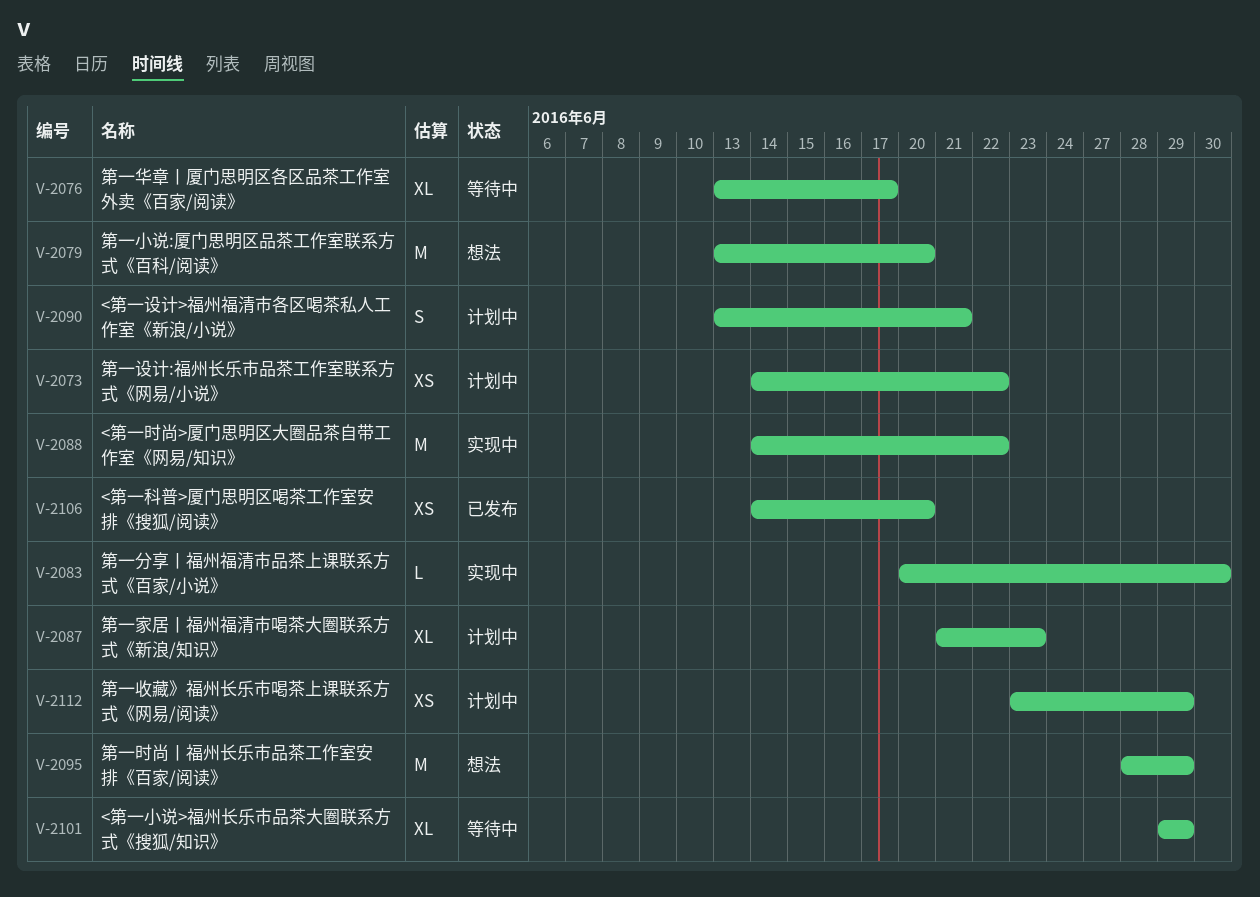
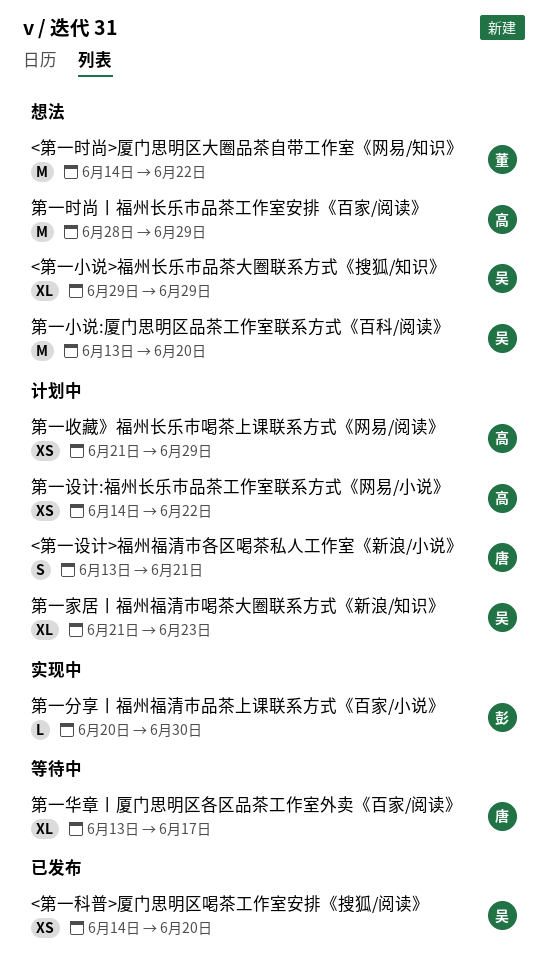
<第一小说>福州长乐市品茶大圈联系方式《搜狐/知识》, status: 等待中 -> 想法
<第一时尚>厦门思明区大圈品茶自带工作室《网易/知识》, status: 实现中 -> 想法
第一收藏》福州长乐市喝茶上课联系方式《网易/阅读》, start: Jun 23 -> Jun 21

